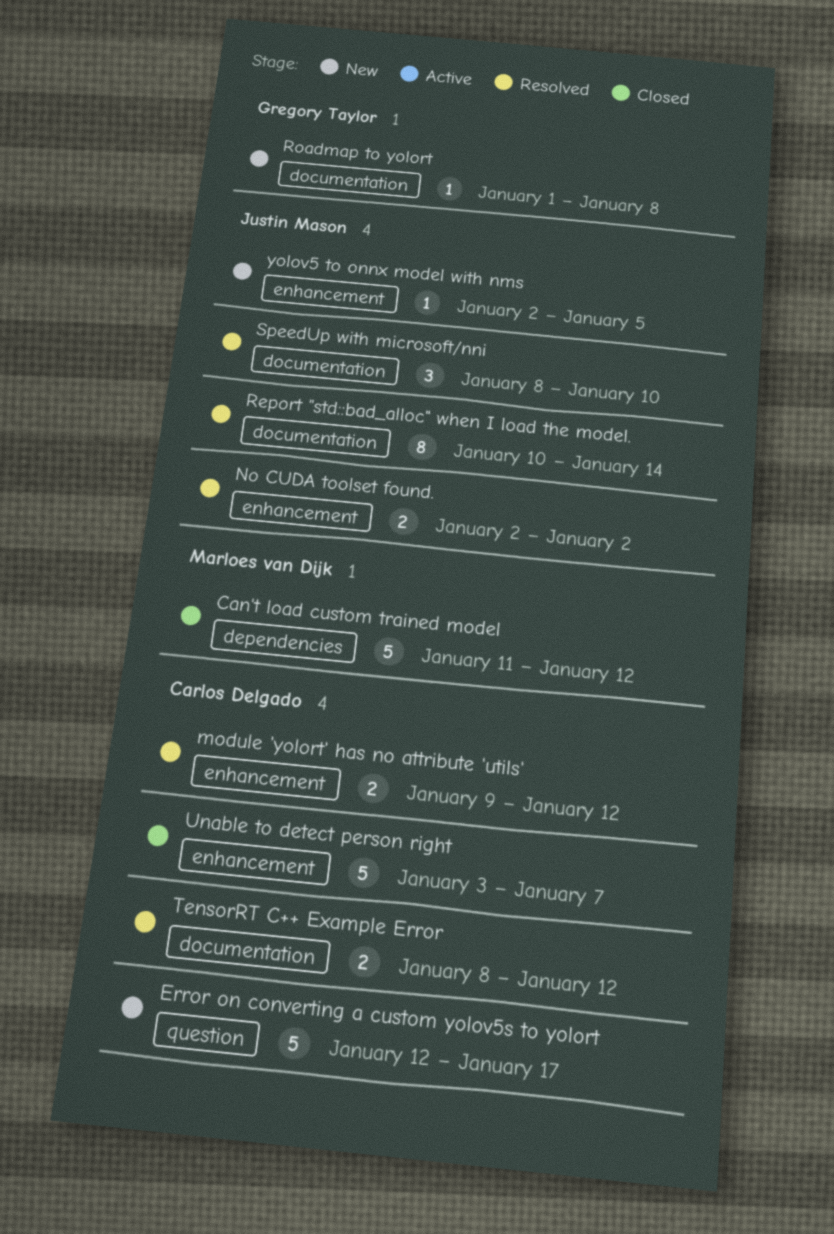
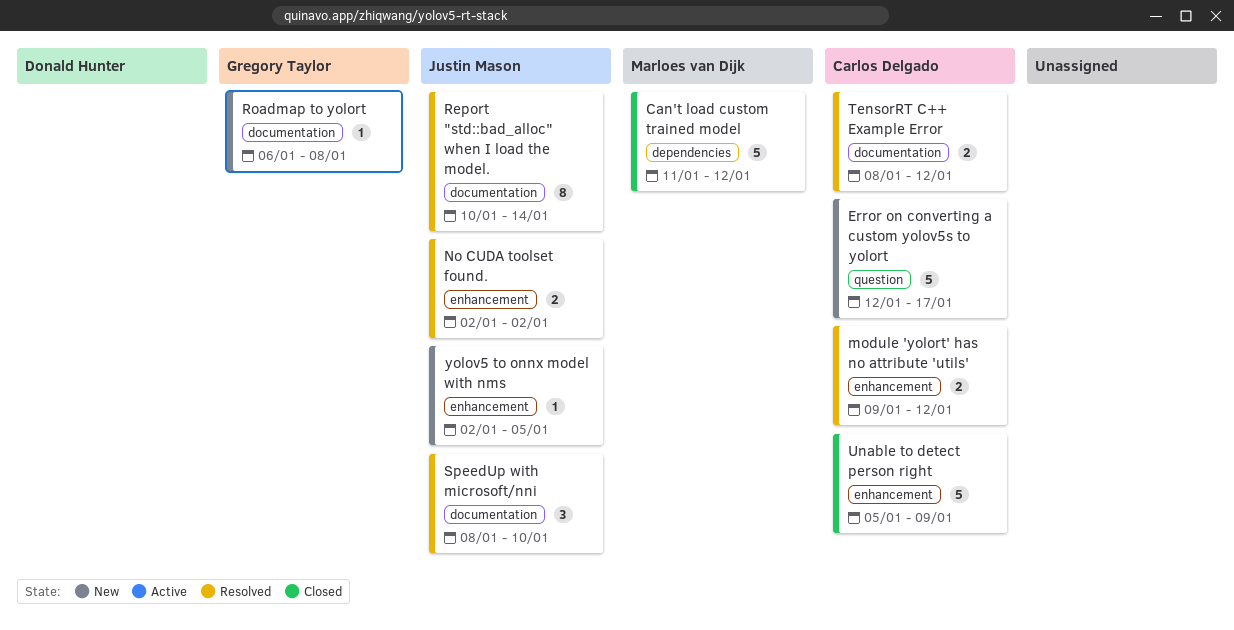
Roadmap to yolort, start: Jan 1 -> Jan 6
Unable to detect person right, start: Jan 3 -> Jan 5
Unable to detect person right, due: Jan 7 -> Jan 9

